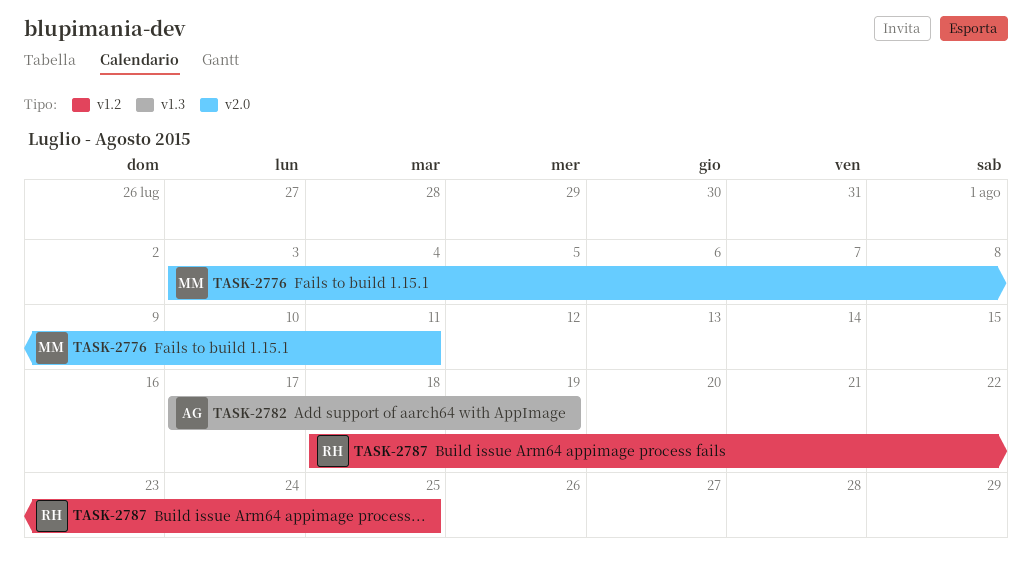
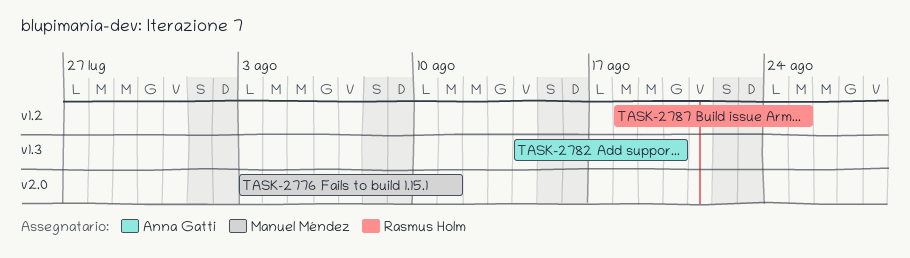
TASK-2782, start: Aug 17 -> Aug 14
TASK-2782, due: Aug 19 -> Aug 20

